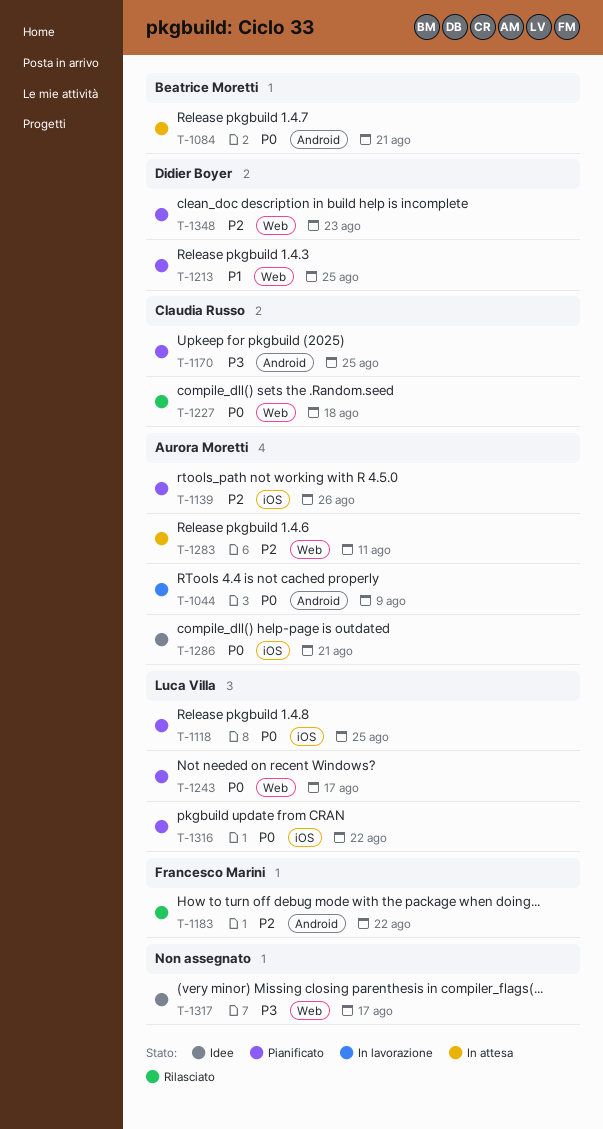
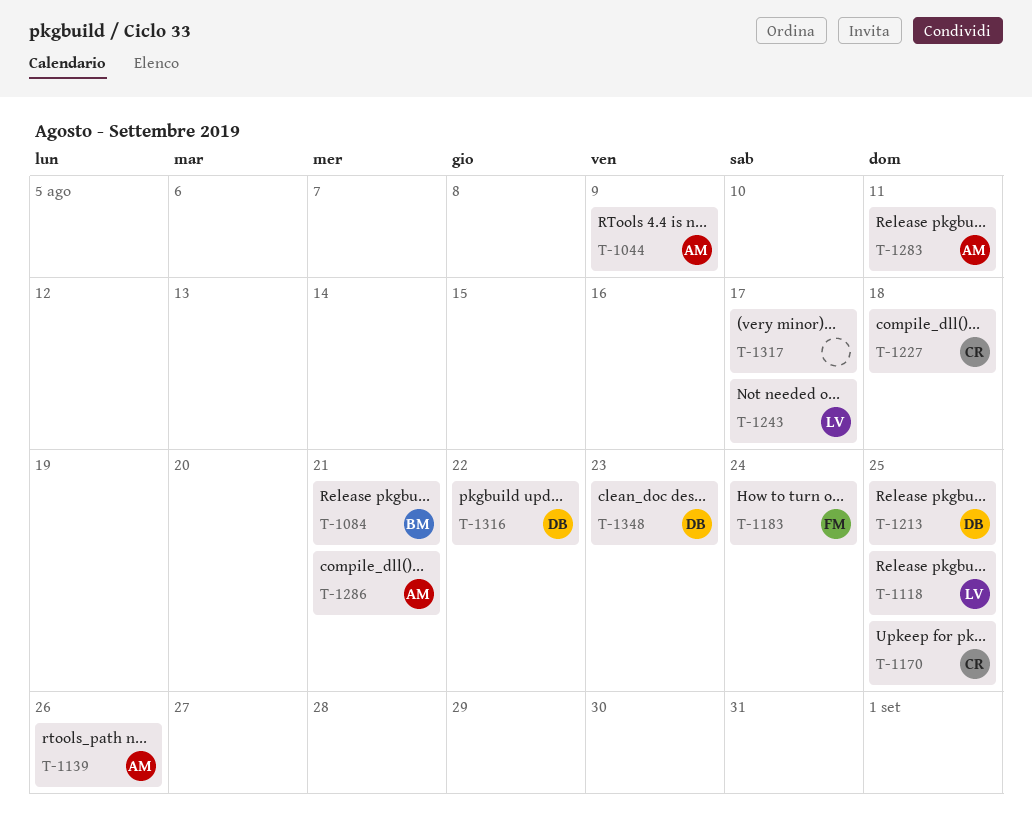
T-1183, due: Aug 22 -> Aug 24
T-1316, owner: Luca Villa -> Didier Boyer

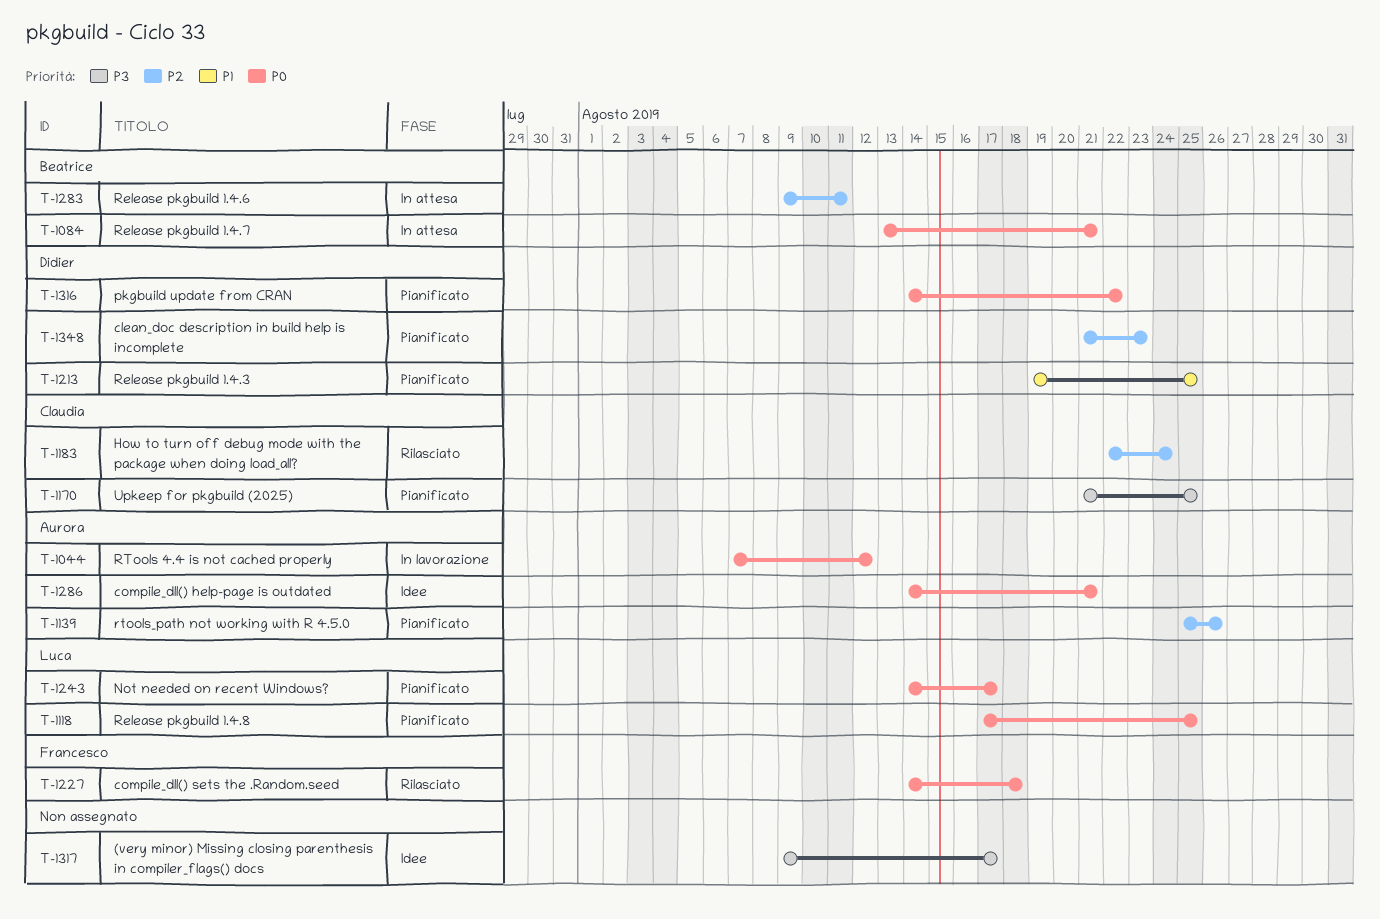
T-1044, due: Aug 9 -> Aug 12
T-1183, owner: Francesco -> Claudia
T-1227, owner: Claudia -> Francesco
T-1283, owner: Aurora -> Beatrice

